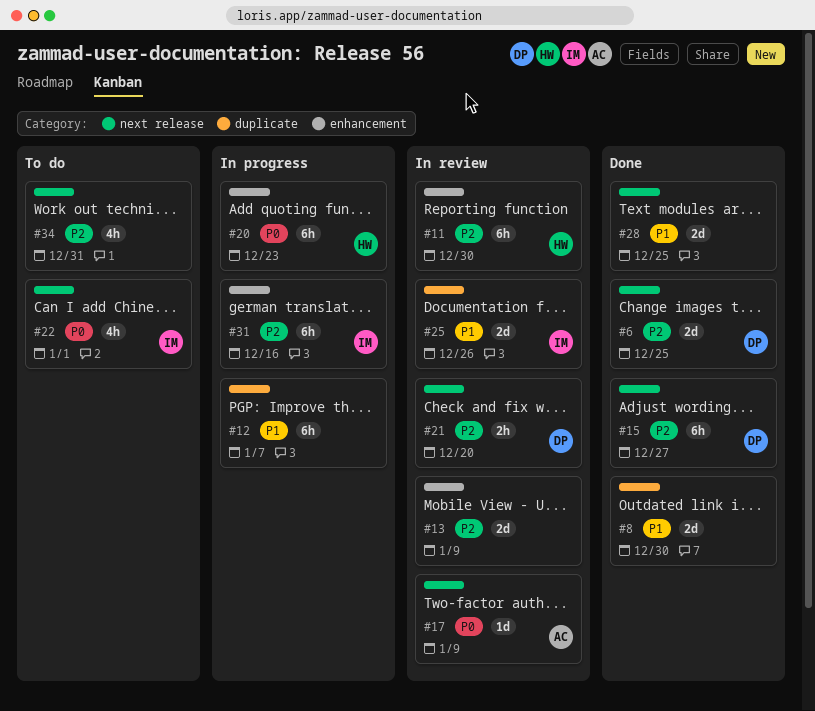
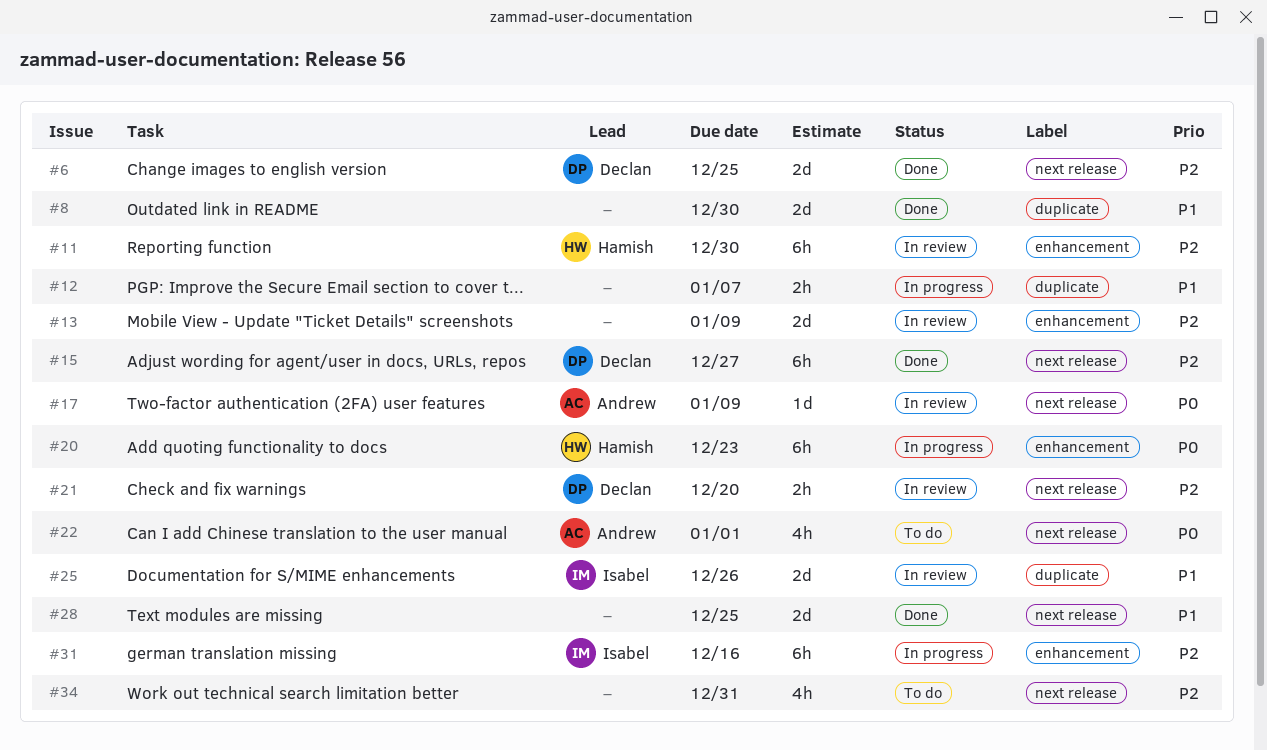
#12, estimate: 6h -> 2h
#22, owner: Isabel -> Andrew

